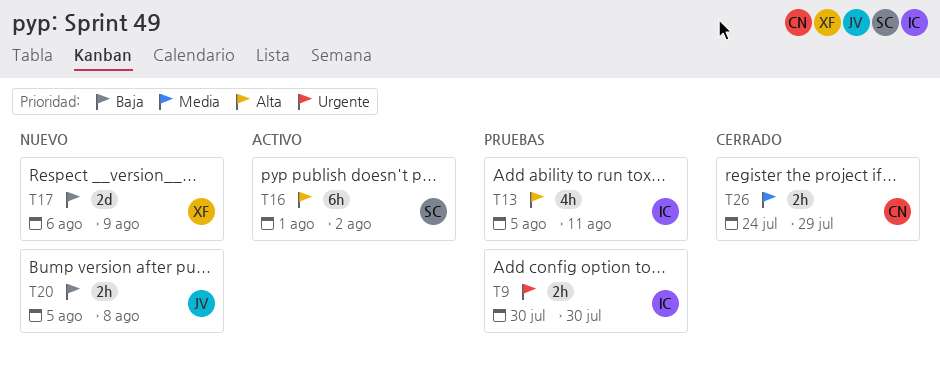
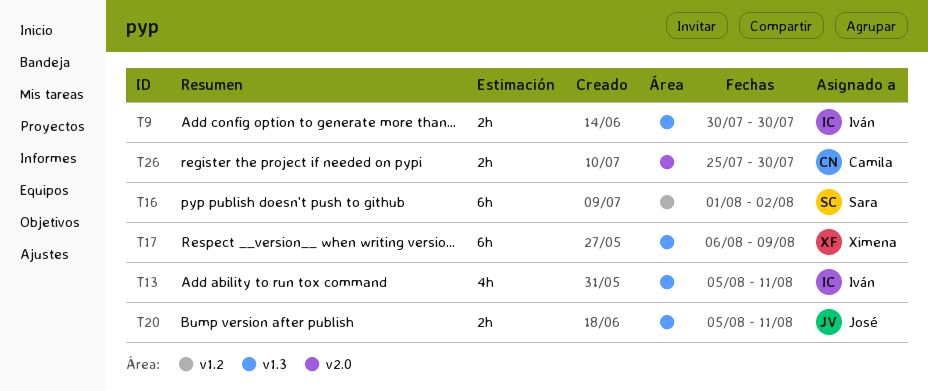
T17, estimate: 2d -> 6h
T20, due: Aug 8 -> Aug 11
T26, start: Jul 24 -> Jul 25
T26, due: Jul 29 -> Jul 30

